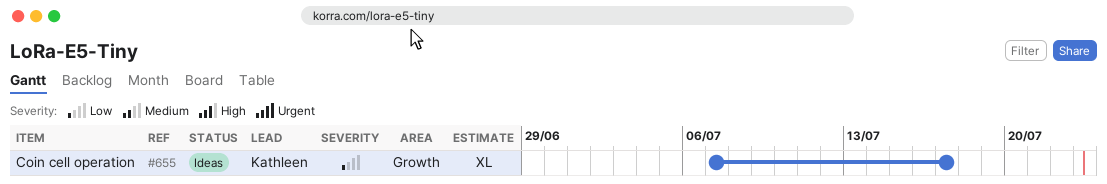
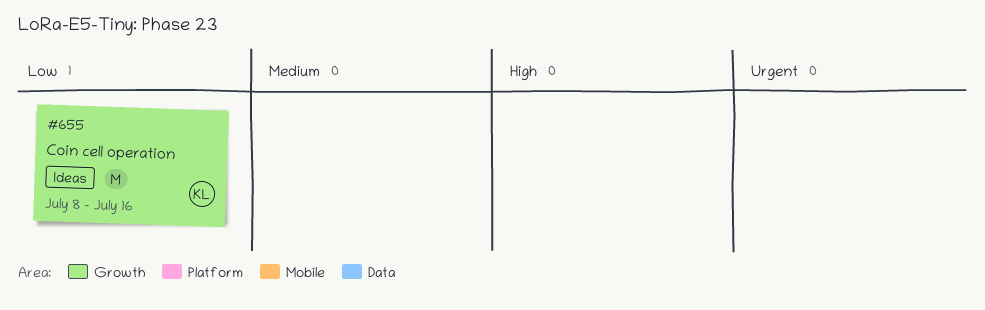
#655, estimate: XL -> M
#655, start: Jul 7 -> Jul 8
#655, due: Jul 17 -> Jul 16

